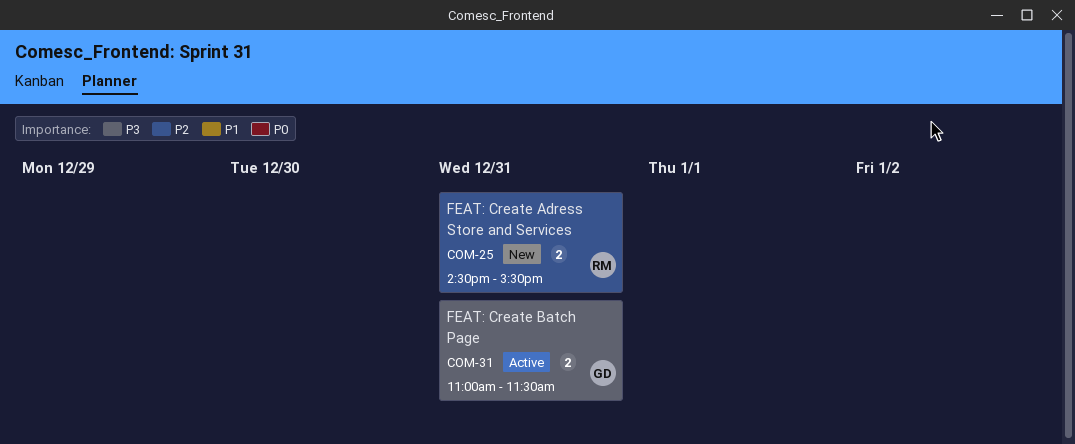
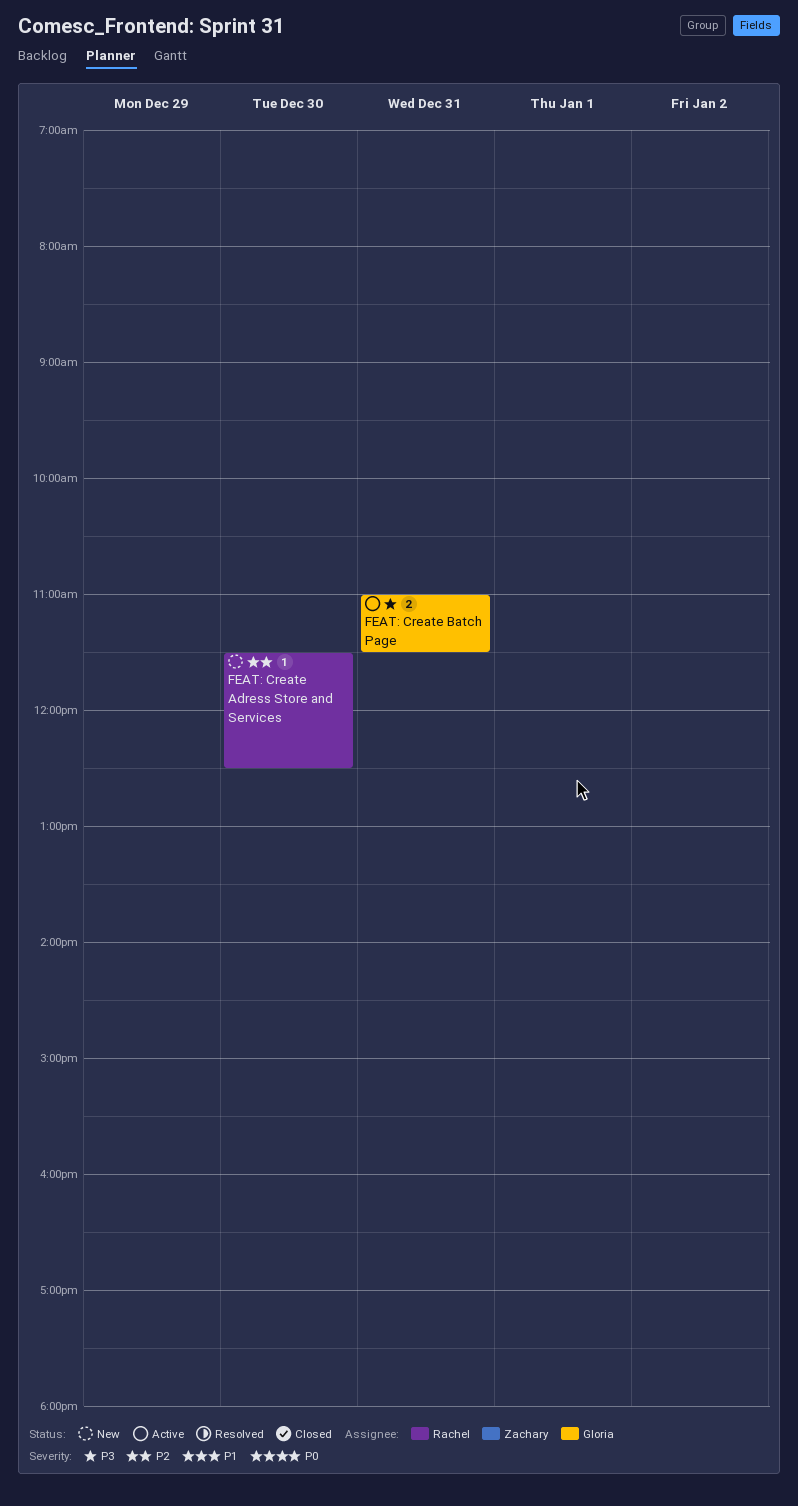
FEAT: Create Adress Store and Services, estimate: 2 -> 1
FEAT: Create Adress Store and Services, day: Dec 31 -> Dec 30
FEAT: Create Adress Store and Services, begins: 14:30 -> 11:30
FEAT: Create Adress Store and Services, ends: 15:30 -> 12:30

